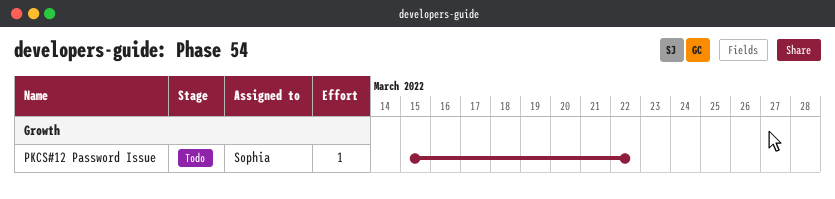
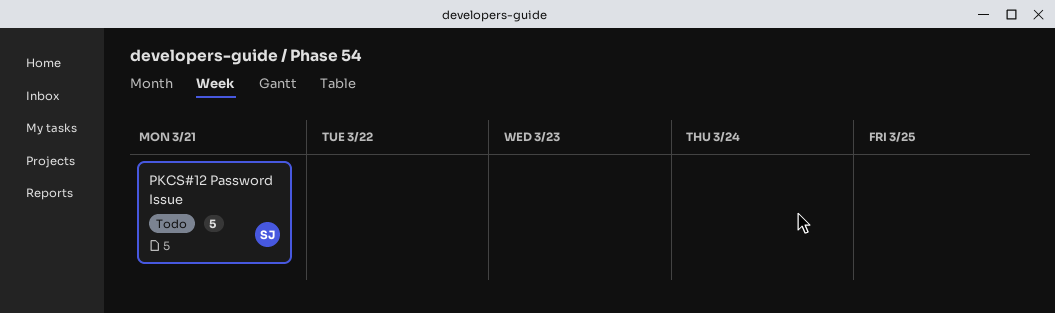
PKCS#12 Password Issue, estimate: 1 -> 5
PKCS#12 Password Issue, due: Mar 22 -> Mar 21

